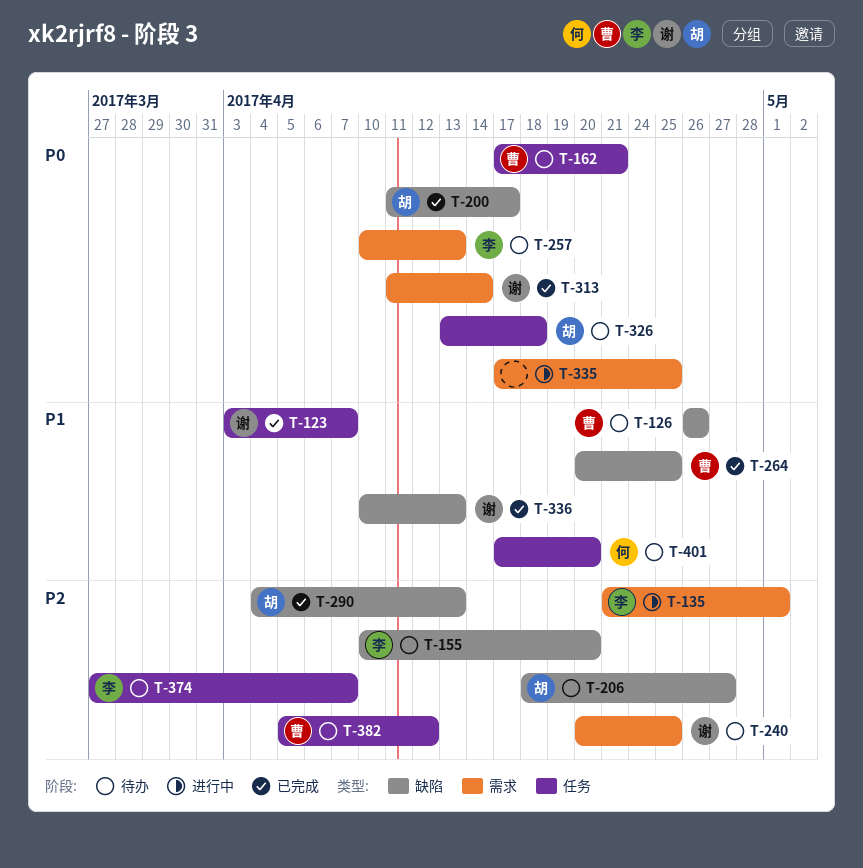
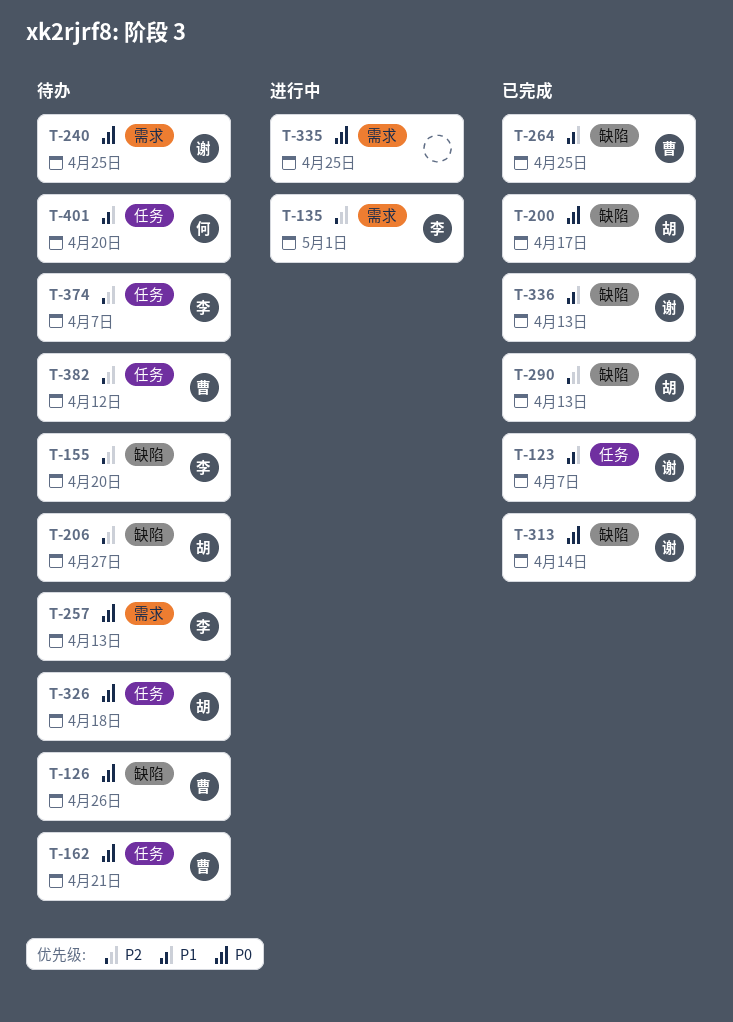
T-126, priority: P1 -> P0
T-240, priority: P2 -> P0
T-313, label: 需求 -> 缺陷

